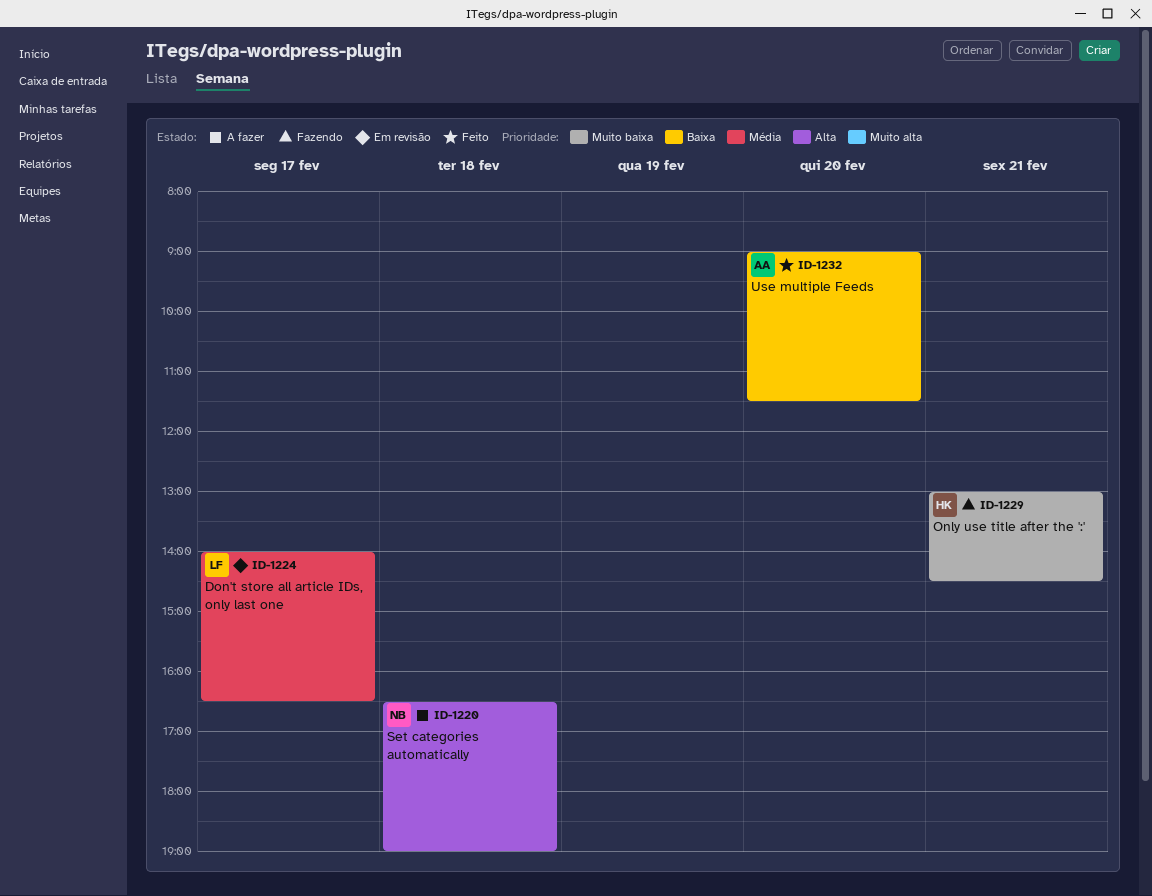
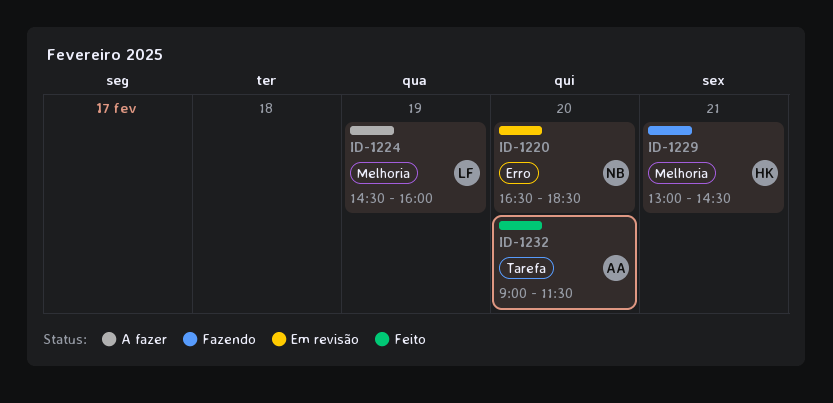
ID-1220, status: A fazer -> Em revisão
ID-1220, day: Feb 18 -> Feb 20
ID-1220, ends: 19:00 -> 18:30
ID-1224, status: Em revisão -> A fazer
ID-1224, day: Feb 17 -> Feb 19
ID-1224, begins: 14:00 -> 14:30
ID-1224, ends: 16:30 -> 16:00

